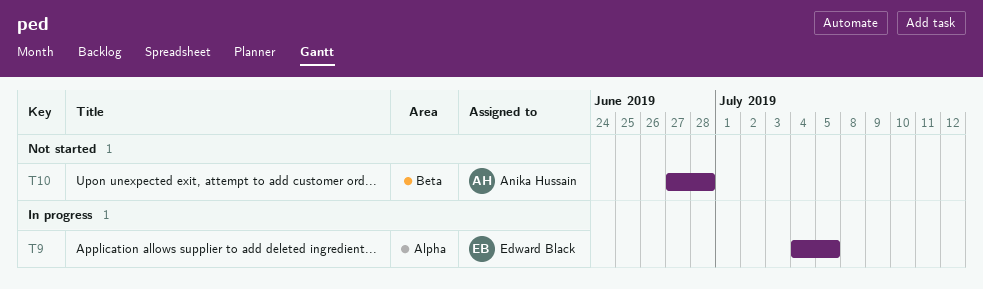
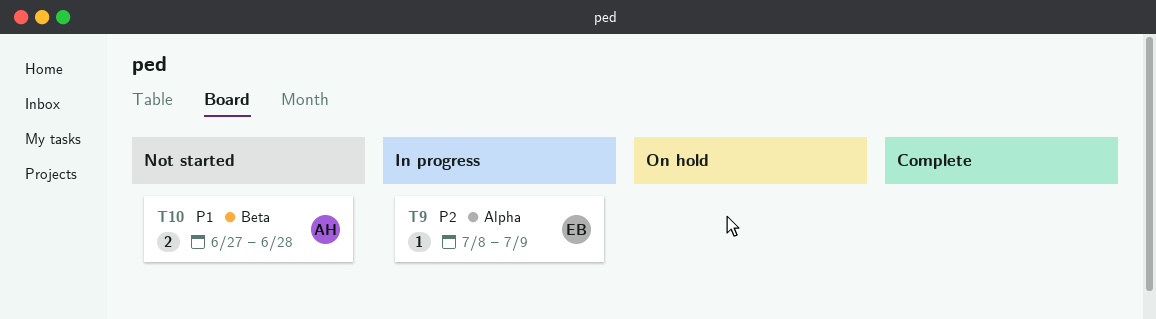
T9, start: Jul 4 -> Jul 8
T9, due: Jul 5 -> Jul 9

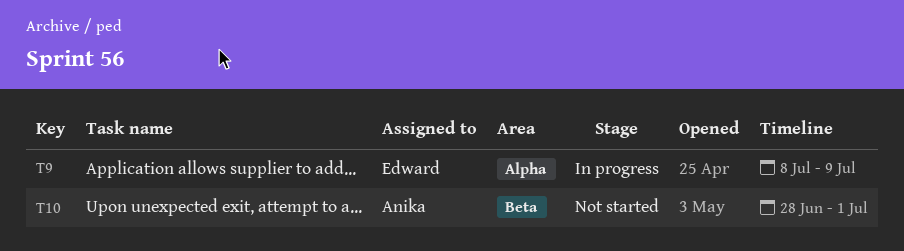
T10, start: Jun 27 -> Jun 28
T10, due: Jun 28 -> Jul 1

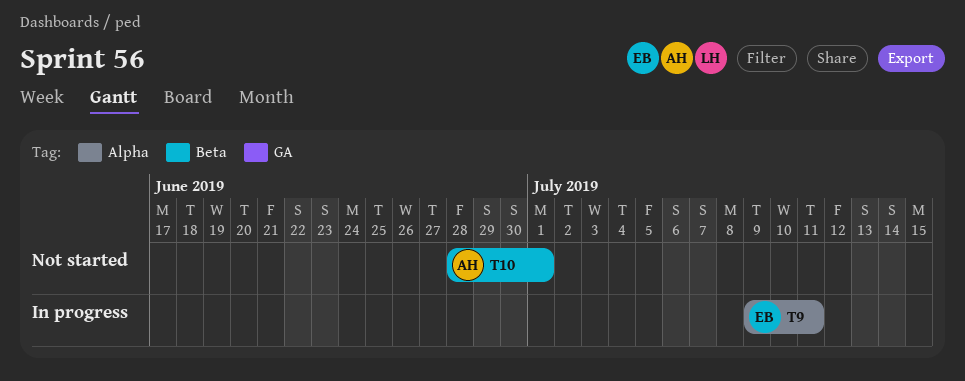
T9, start: Jul 8 -> Jul 9
T9, due: Jul 9 -> Jul 11

